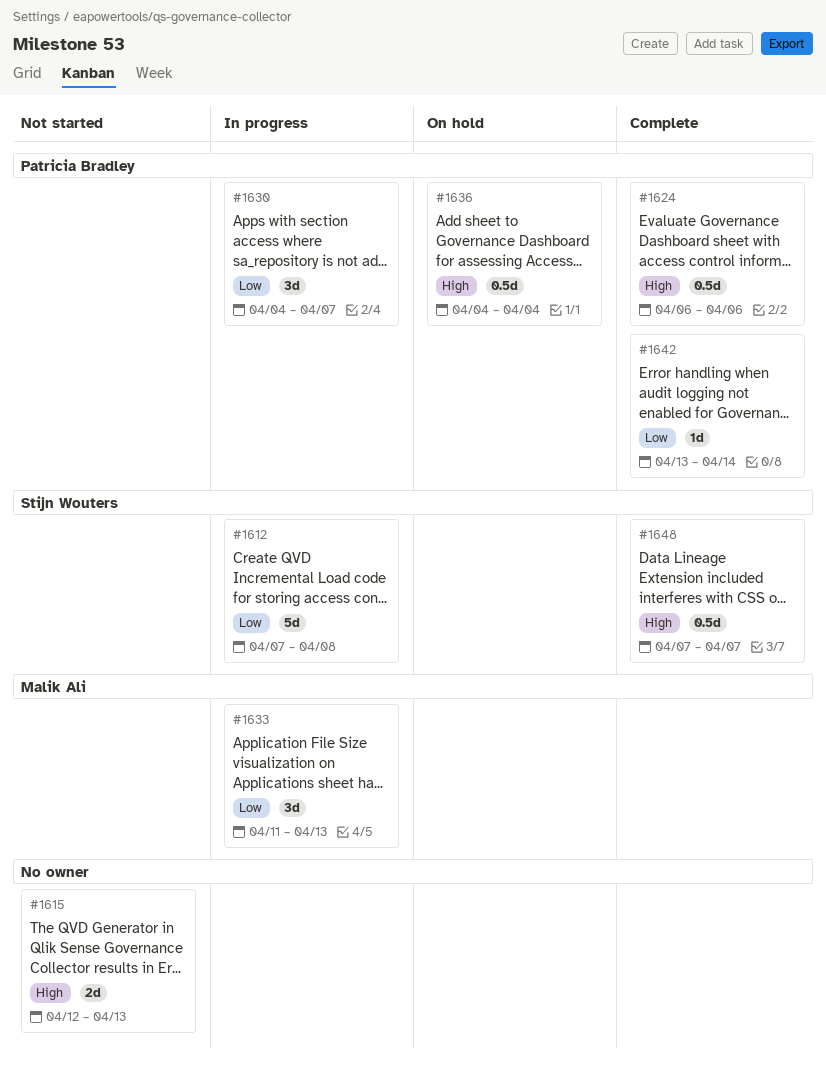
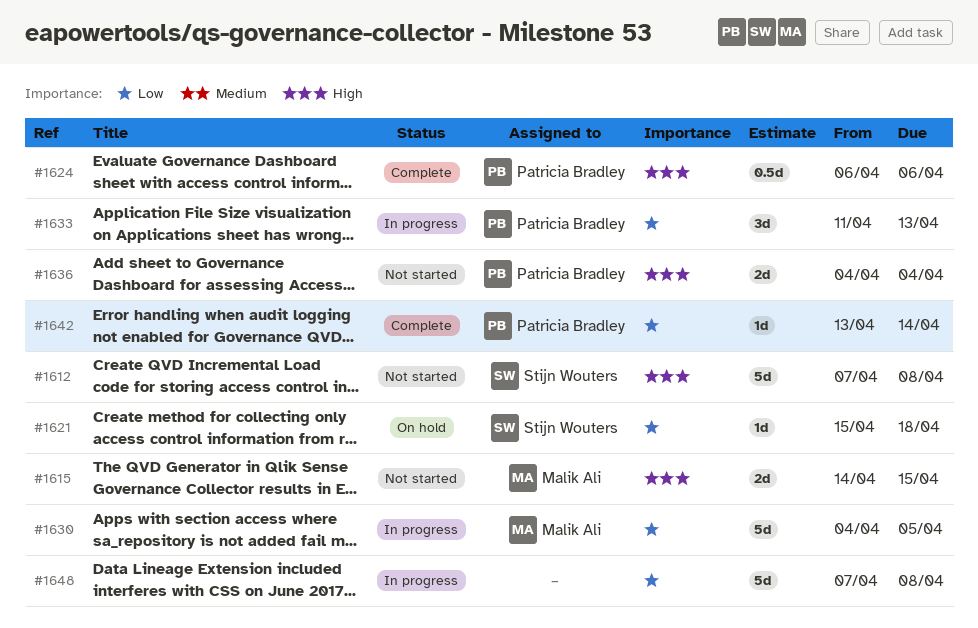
#1612, status: In progress -> Not started
#1612, priority: Low -> High
#1615, owner: none -> Malik Ali
#1615, start: Apr 12 -> Apr 14
#1615, due: Apr 13 -> Apr 15
#1621: none -> present
#1630, owner: Patricia Bradley -> Malik Ali
#1630, estimate: 3d -> 5d
#1630, due: Apr 7 -> Apr 5
#1633, owner: Malik Ali -> Patricia Bradley
#1636, status: On hold -> Not started
#1636, estimate: 0.5d -> 2d
#1648, status: Complete -> In progress
#1648, owner: Stijn Wouters -> none
#1648, priority: High -> Low
#1648, estimate: 0.5d -> 5d
#1648, due: Apr 7 -> Apr 8

